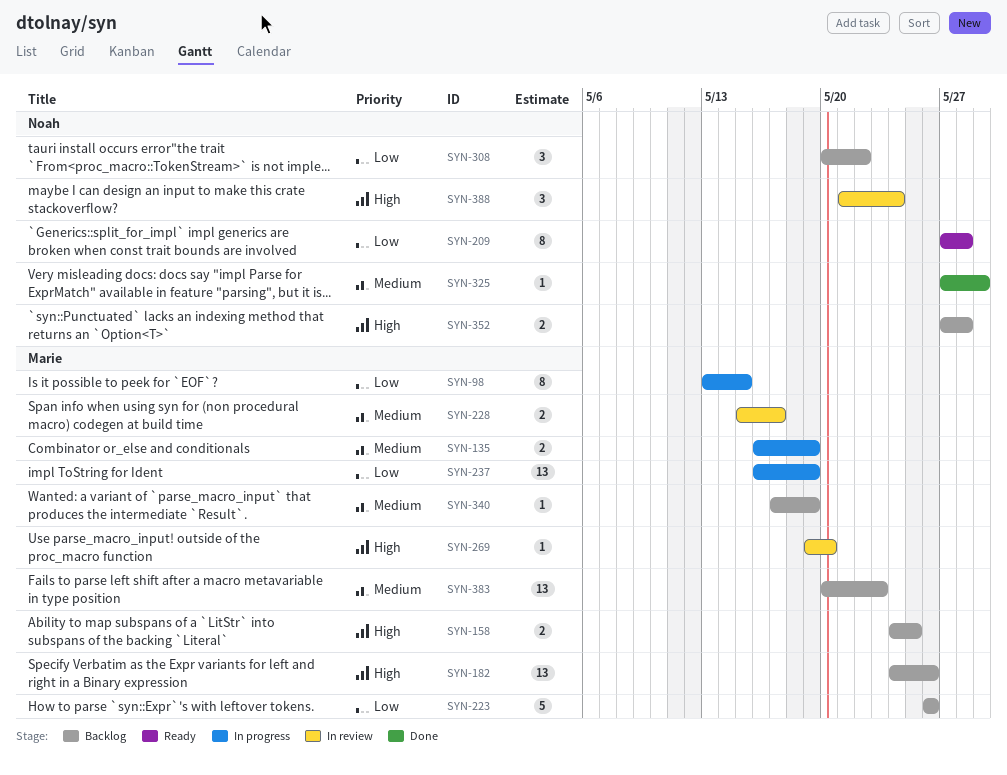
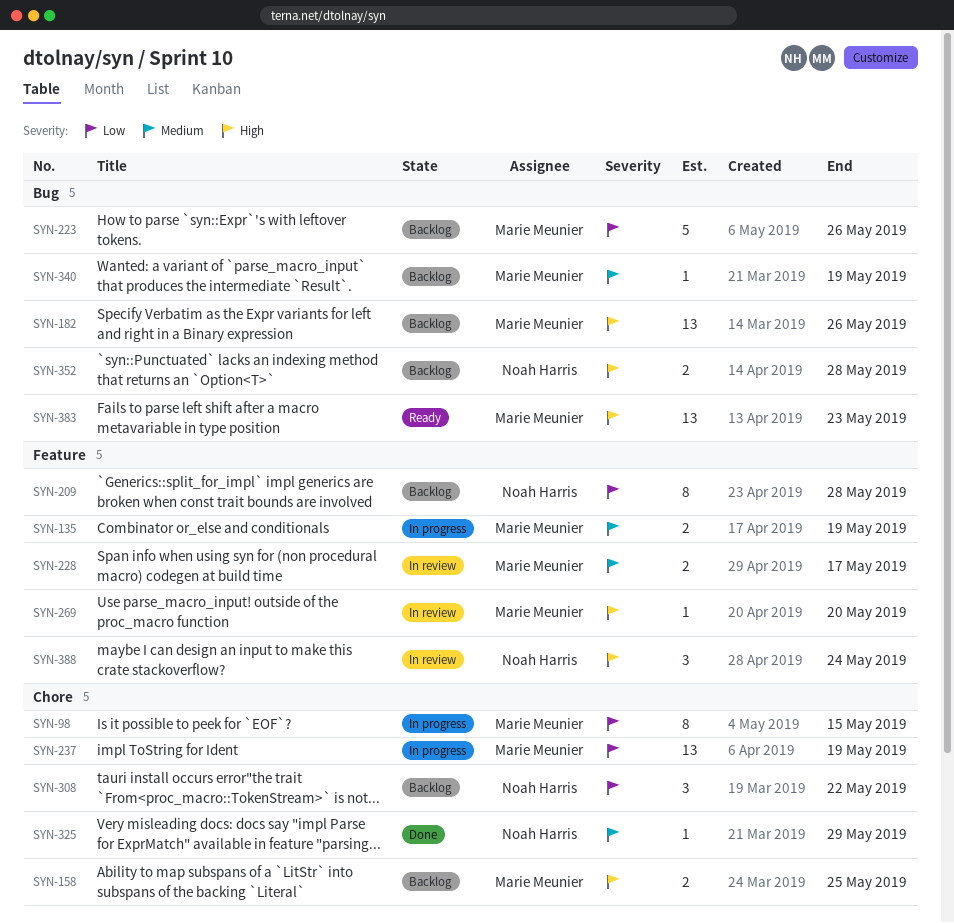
SYN-209, status: Ready -> Backlog
SYN-383, status: Backlog -> Ready
SYN-383, priority: Medium -> High

